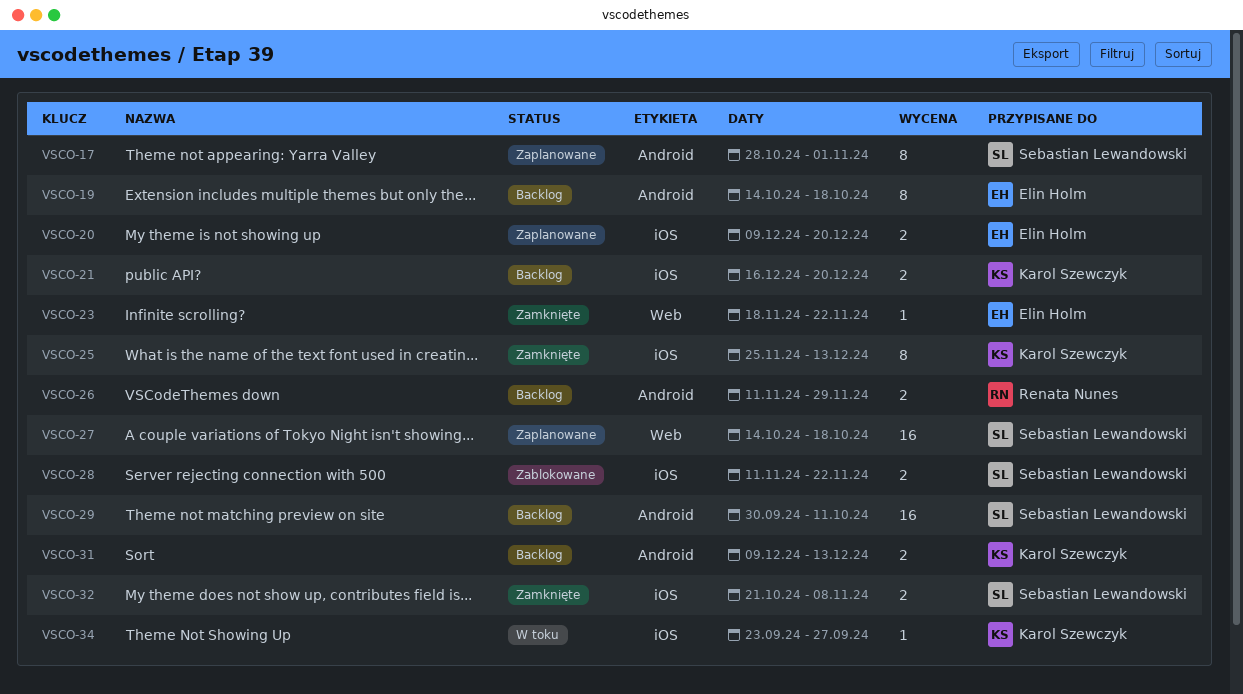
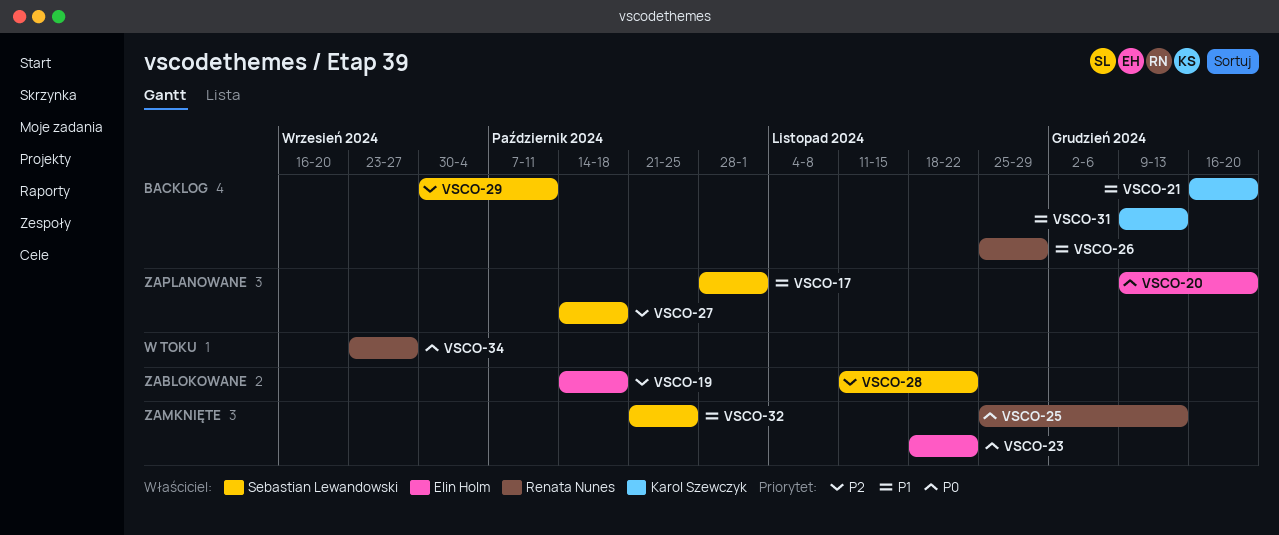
VSCO-19, status: Backlog -> Zablokowane
VSCO-25, owner: Karol Szewczyk -> Renata Nunes
VSCO-26, start: Nov 11 -> Nov 25
VSCO-32, due: Nov 8 -> Oct 25
VSCO-34, owner: Karol Szewczyk -> Renata Nunes

